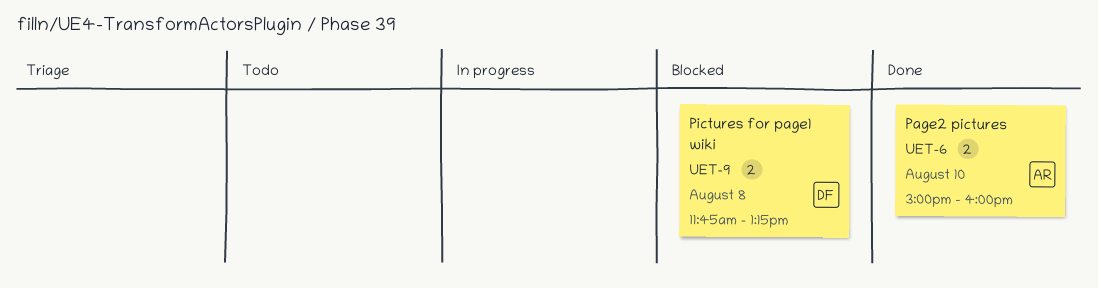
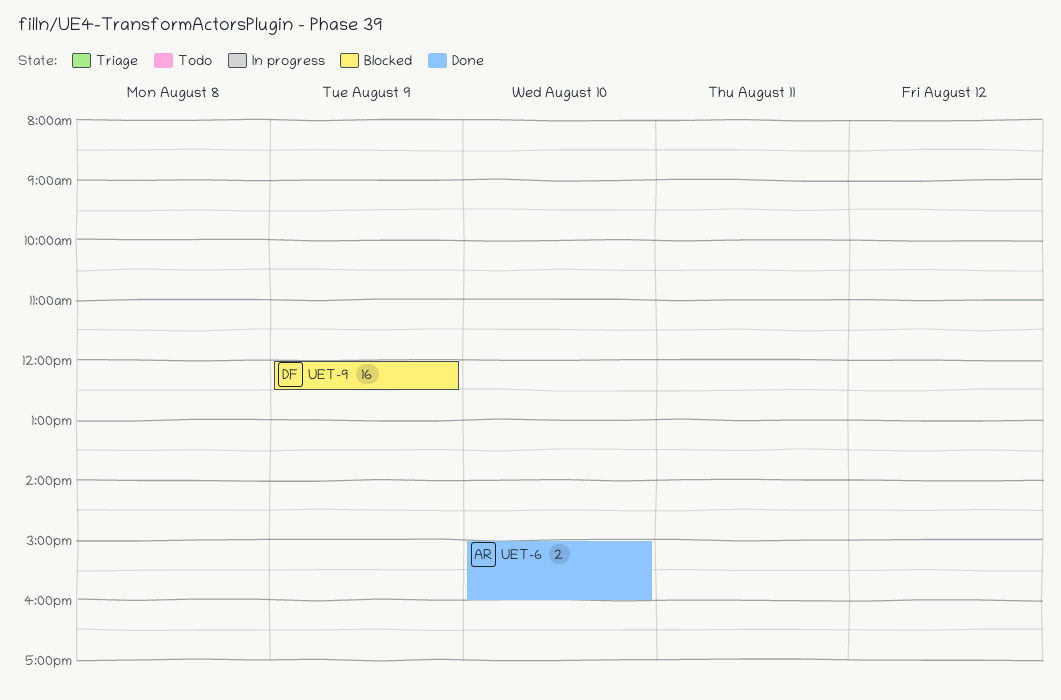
UET-9, estimate: 2 -> 16
UET-9, day: Aug 8 -> Aug 9
UET-9, begins: 11:45 -> 12:00
UET-9, ends: 13:15 -> 12:30

